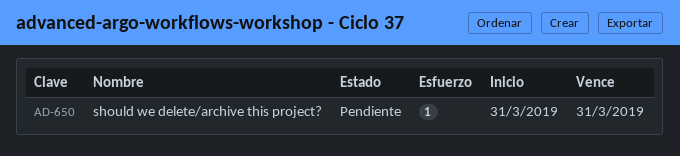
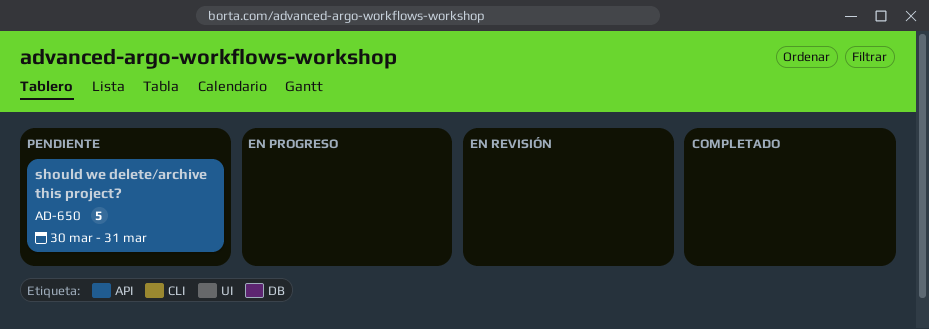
AD-650, estimate: 1 -> 5
AD-650, start: Mar 31 -> Mar 30

